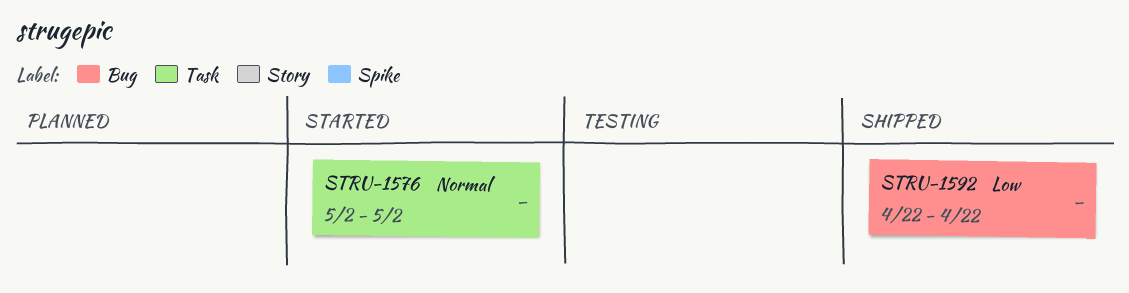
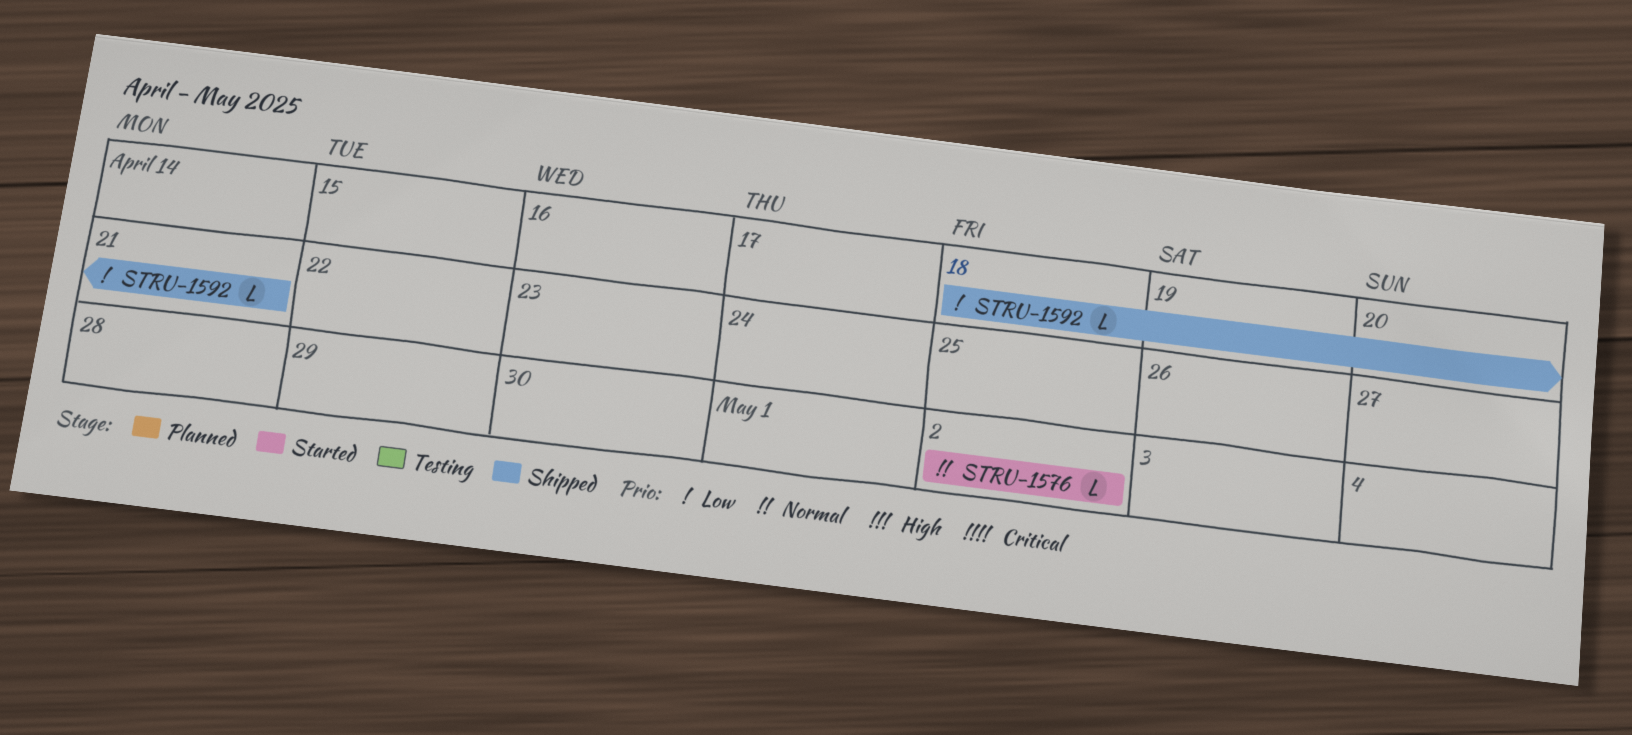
STRU-1592, start: Apr 22 -> Apr 18
STRU-1592, due: Apr 22 -> Apr 21

